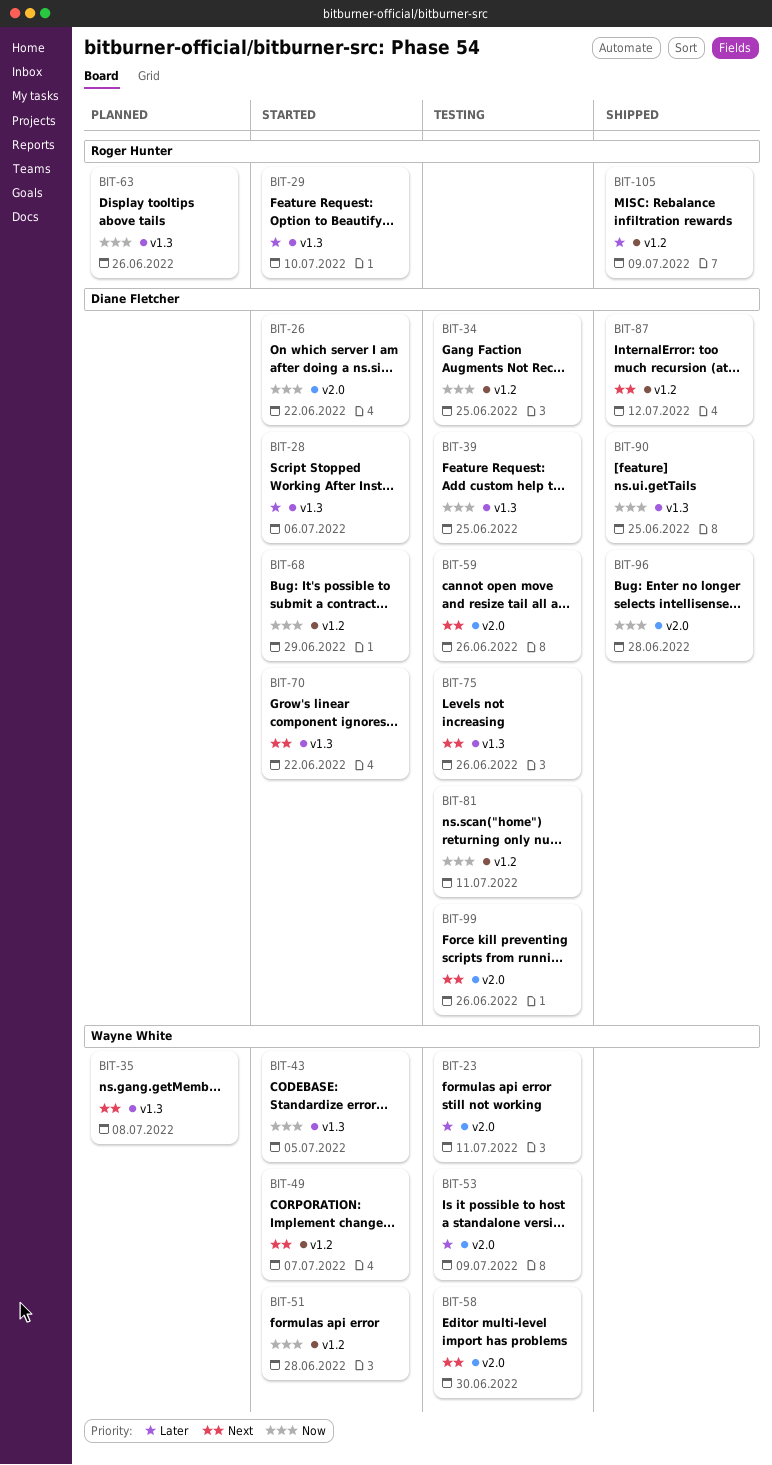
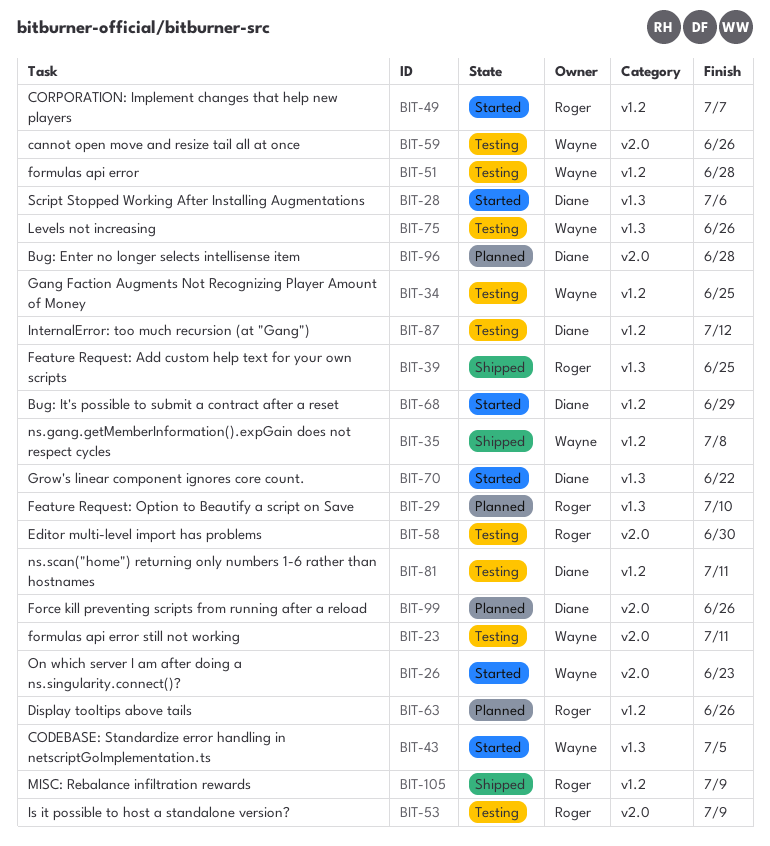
BIT-26, owner: Diane Fletcher -> Wayne White
BIT-26, due: Jun 22 -> Jun 23
BIT-29, status: Started -> Planned
BIT-34, owner: Diane Fletcher -> Wayne White
BIT-35, status: Planned -> Shipped
BIT-35, label: v1.3 -> v1.2
BIT-39, status: Testing -> Shipped
BIT-39, owner: Diane Fletcher -> Roger Hunter
BIT-49, owner: Wayne White -> Roger Hunter
BIT-51, status: Started -> Testing
BIT-53, owner: Wayne White -> Roger Hunter
BIT-58, owner: Wayne White -> Roger Hunter
BIT-59, owner: Diane Fletcher -> Wayne White
BIT-63, label: v1.3 -> v1.2
BIT-75, owner: Diane Fletcher -> Wayne White
BIT-87, status: Shipped -> Testing
BIT-90: present -> none
BIT-96, status: Shipped -> Planned
BIT-99, status: Testing -> Planned

